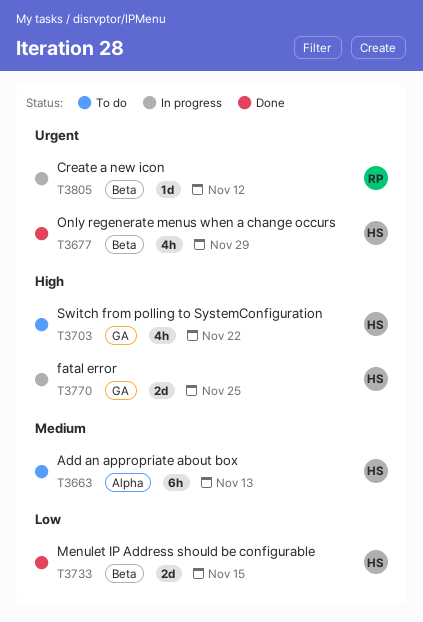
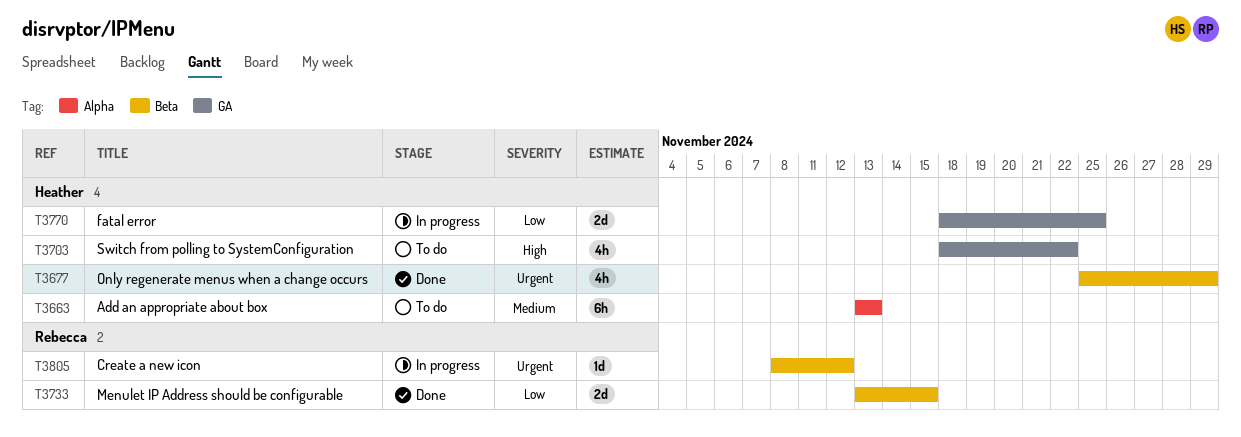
T3733, owner: Heather -> Rebecca
T3770, priority: High -> Low

